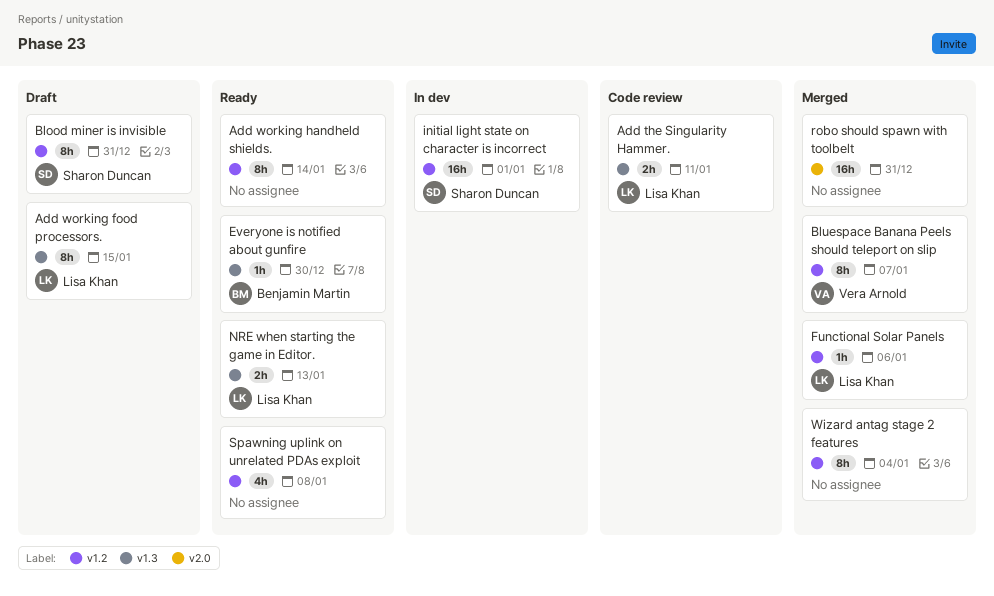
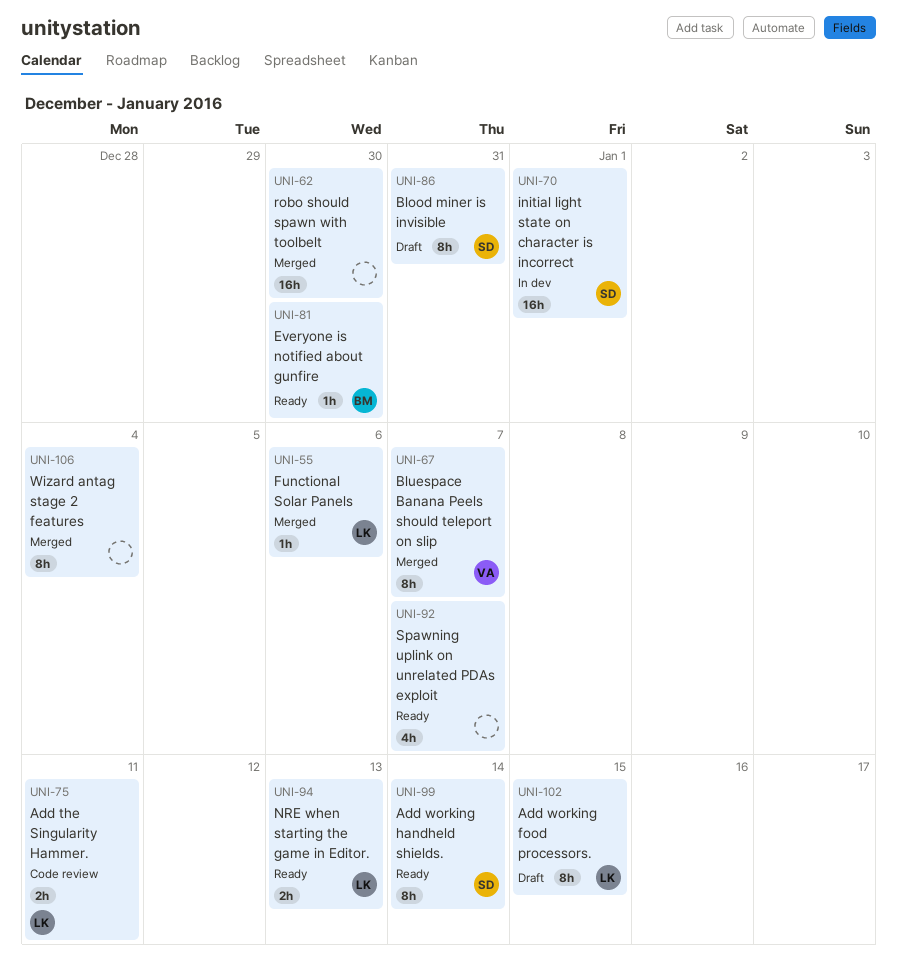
Add working handheld shields., owner: none -> Sharon Duncan
robo should spawn with toolbelt, due: Dec 31 -> Dec 30
Spawning uplink on unrelated PDAs exploit, due: Jan 8 -> Jan 7

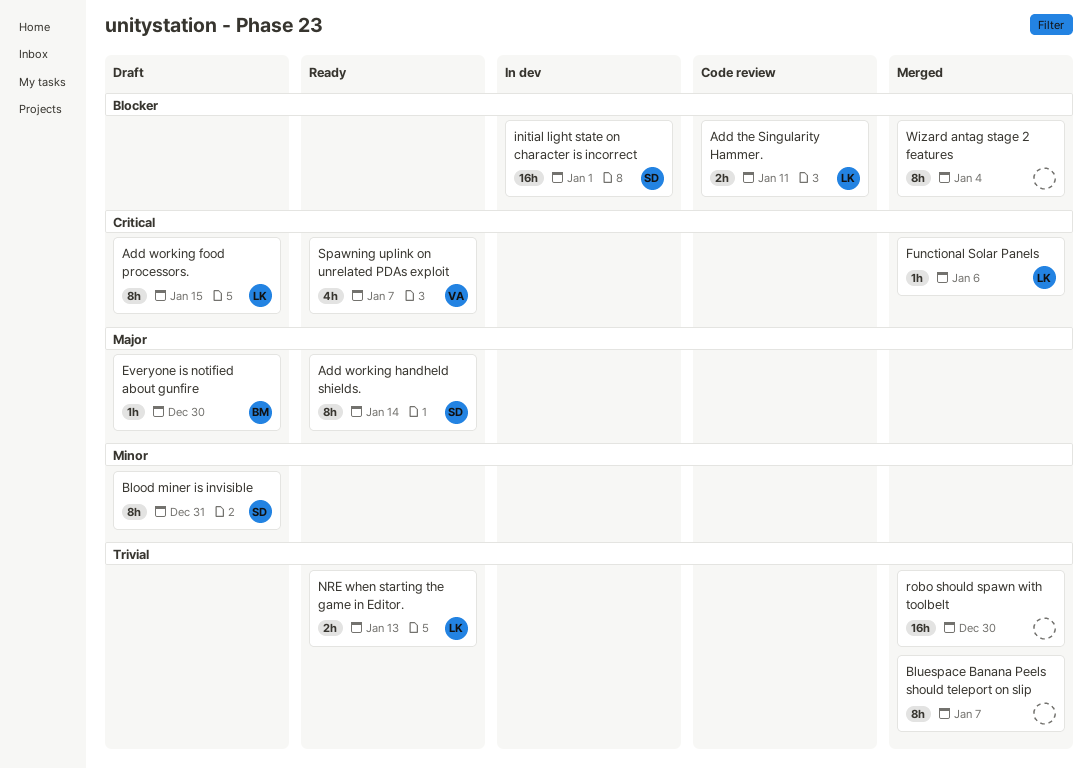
Bluespace Banana Peels should teleport on slip, owner: VA -> none
Everyone is notified about gunfire, status: Ready -> Draft
Spawning uplink on unrelated PDAs exploit, owner: none -> VA

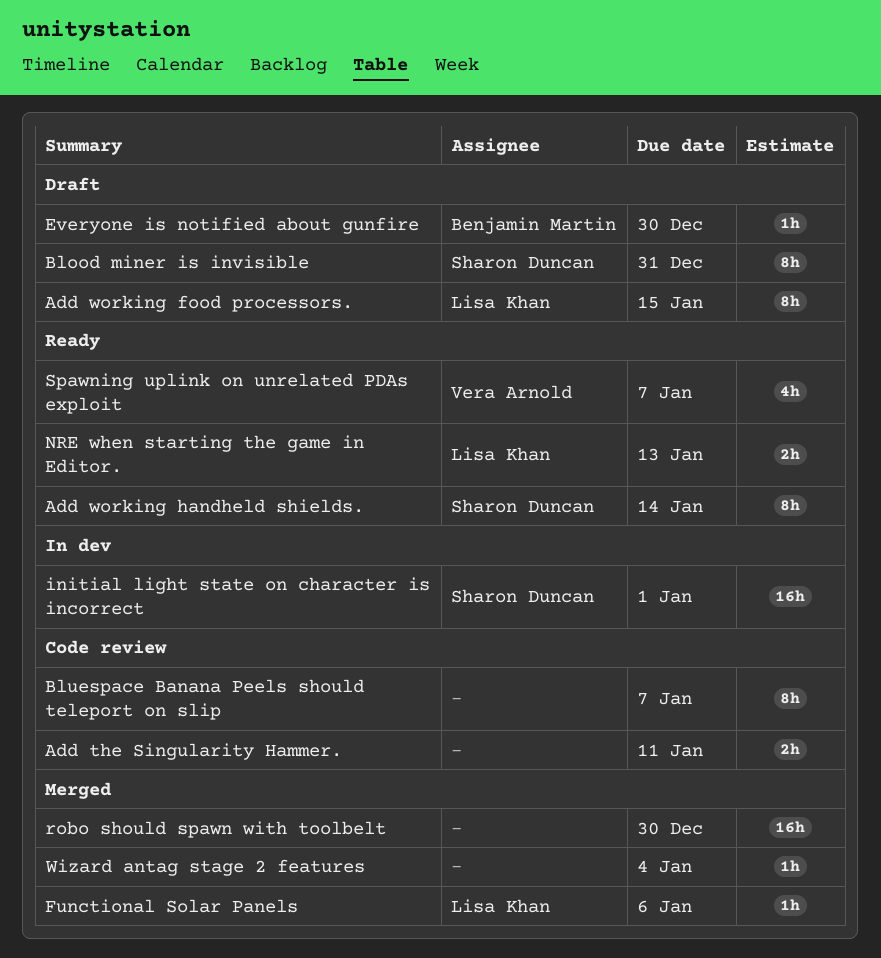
Add the Singularity Hammer., owner: Lisa Khan -> none
Bluespace Banana Peels should teleport on slip, status: Merged -> Code review
Wizard antag stage 2 features, estimate: 8h -> 1h

